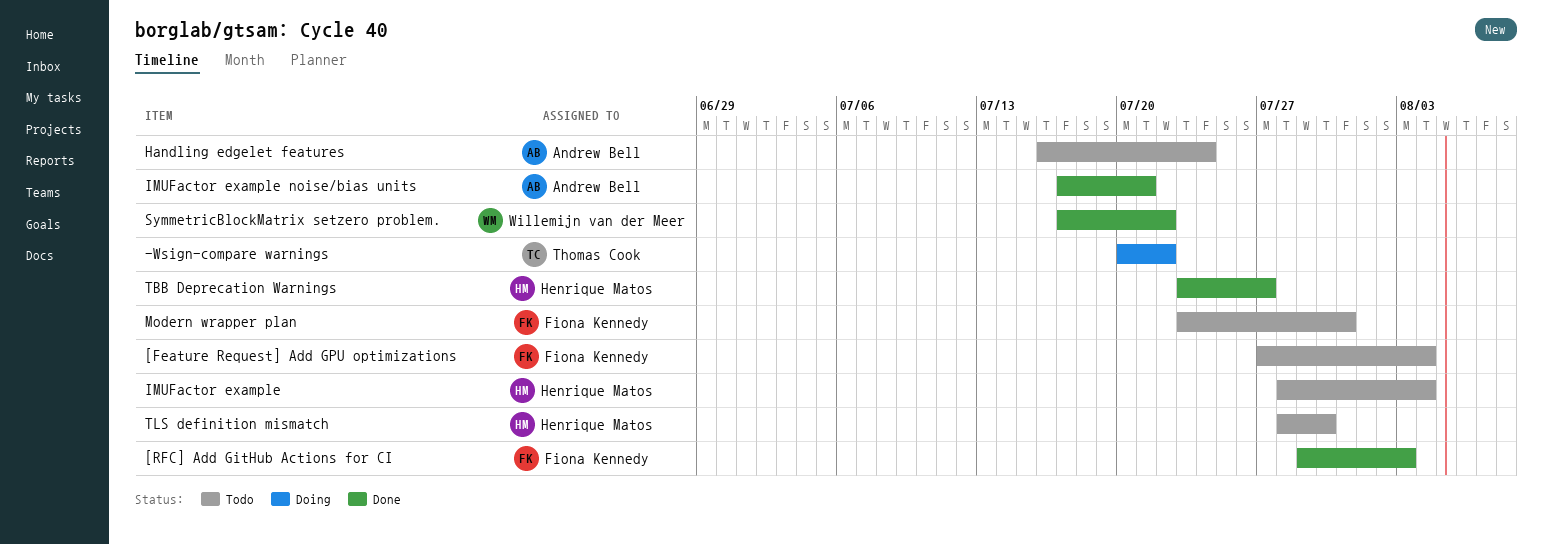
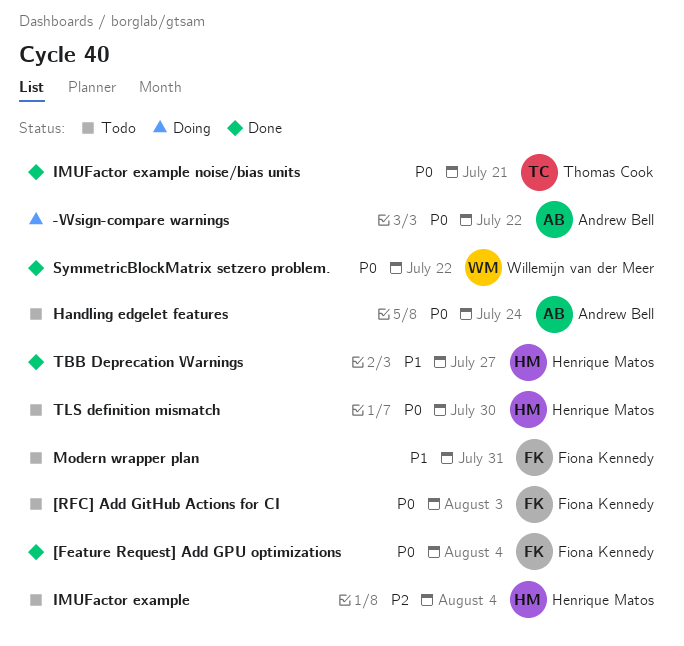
-Wsign-compare warnings, owner: Thomas Cook -> Andrew Bell
[Feature Request] Add GPU optimizations, status: Todo -> Done
[RFC] Add GitHub Actions for CI, status: Done -> Todo
IMUFactor example noise/bias units, owner: Andrew Bell -> Thomas Cook

